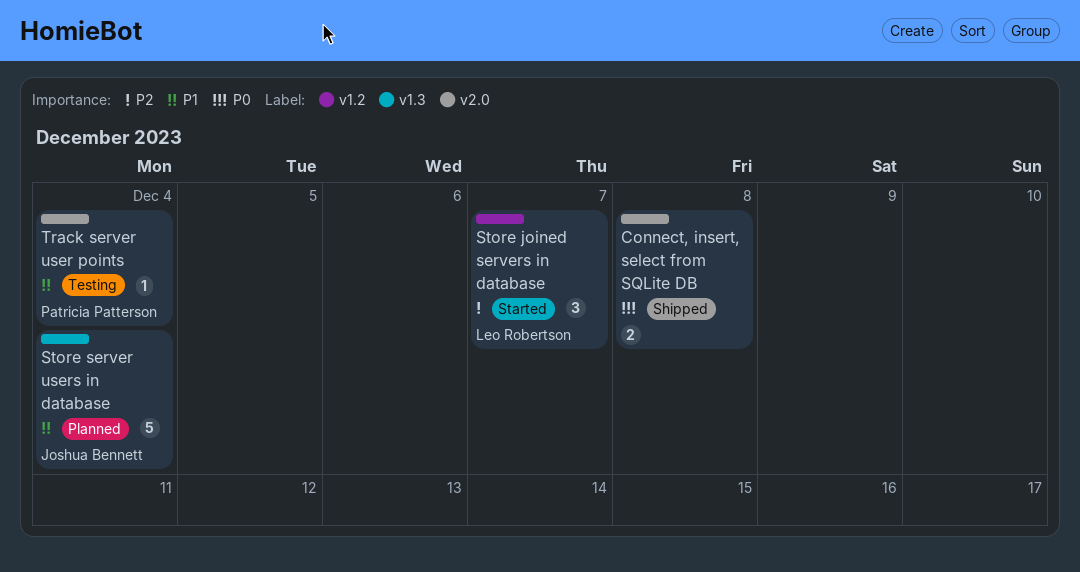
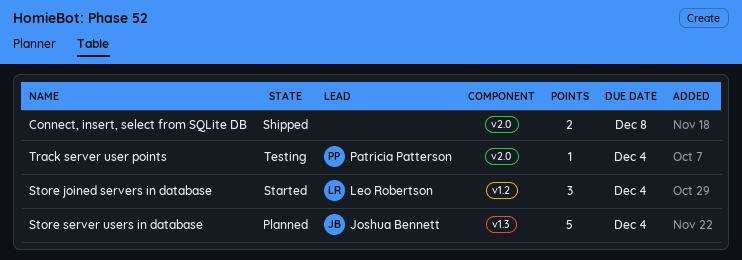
Store joined servers in database, due: Dec 7 -> Dec 4

